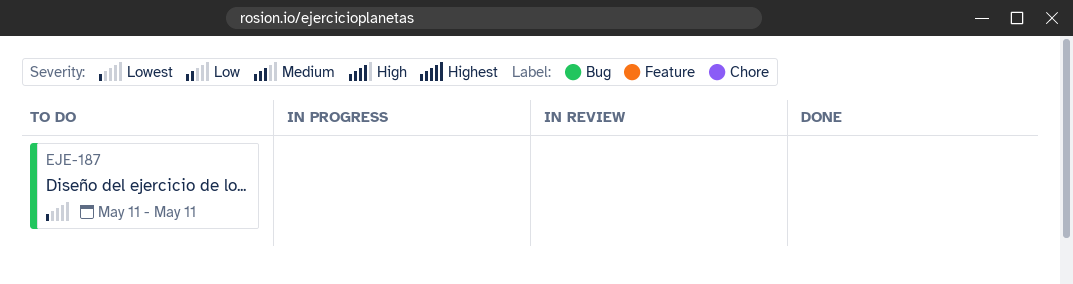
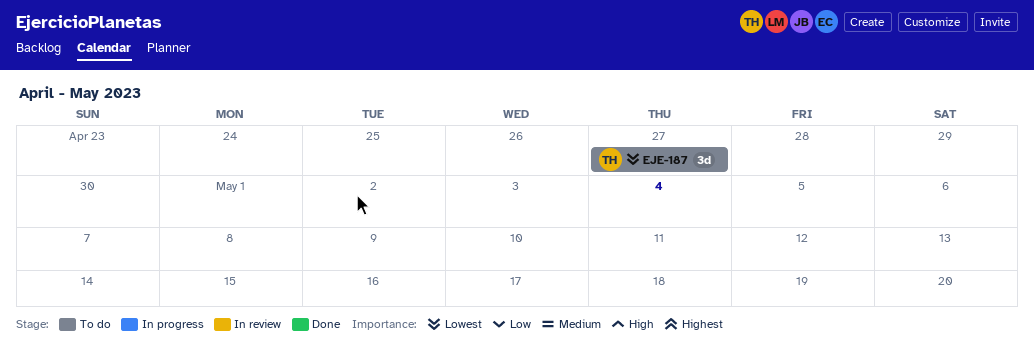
EJE-187, start: May 11 -> Apr 27
EJE-187, due: May 11 -> Apr 27

